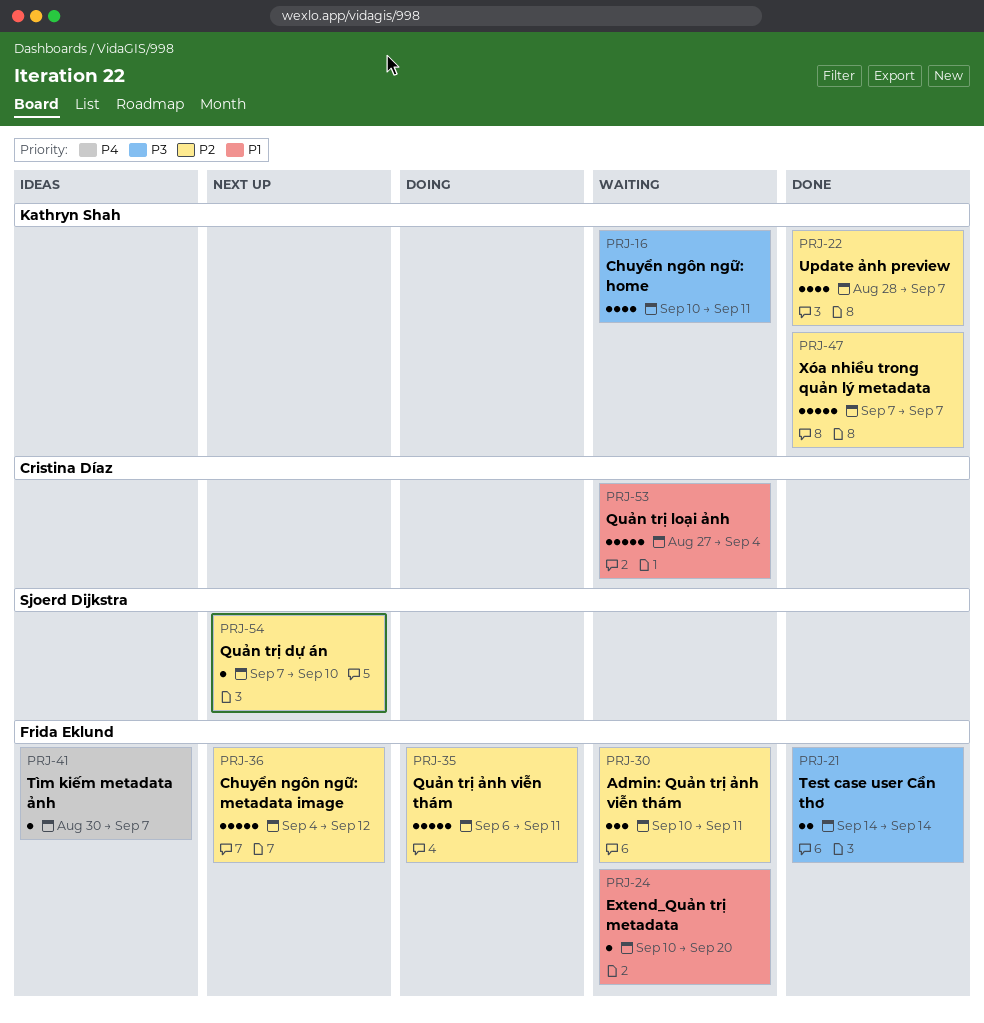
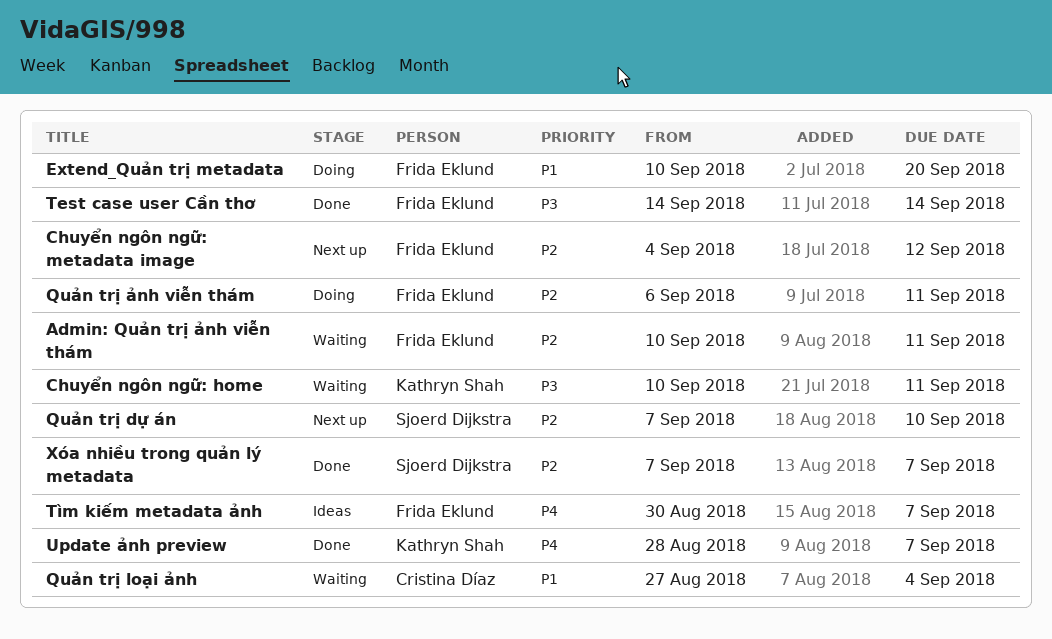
Extend_Quản trị metadata, status: Waiting -> Doing
Update ảnh preview, priority: P2 -> P4
Xóa nhiều trong quản lý metadata, owner: Kathryn Shah -> Sjoerd Dijkstra

